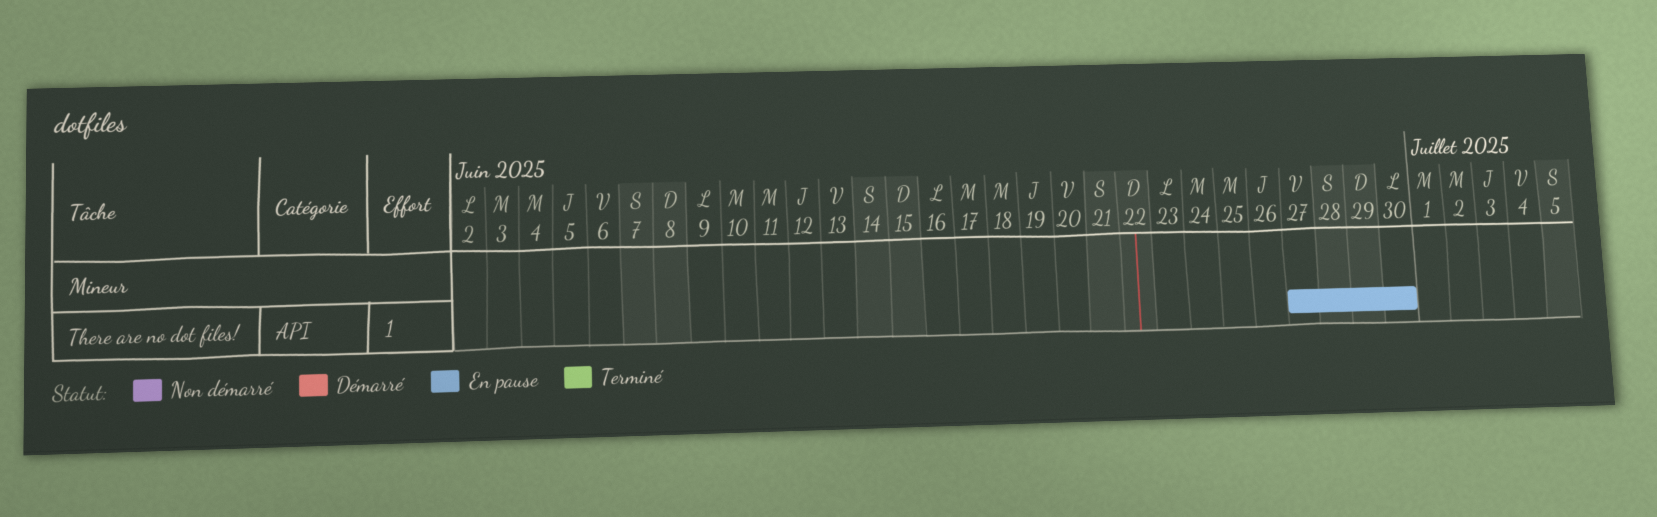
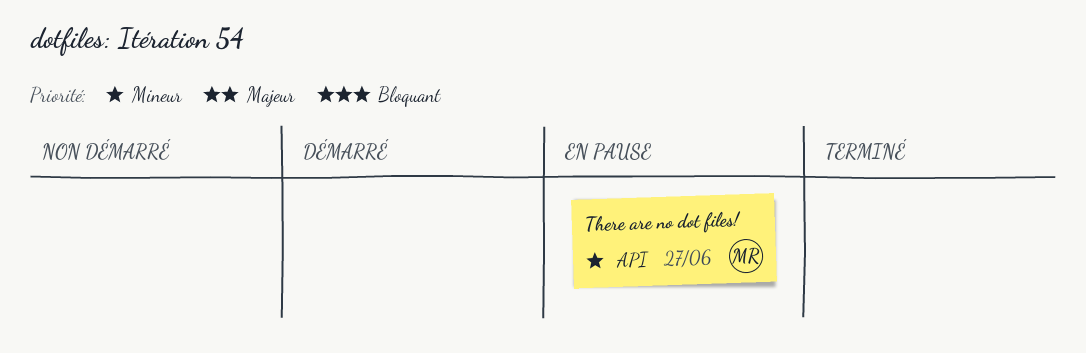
There are no dot files!, due: Jun 30 -> Jun 27

